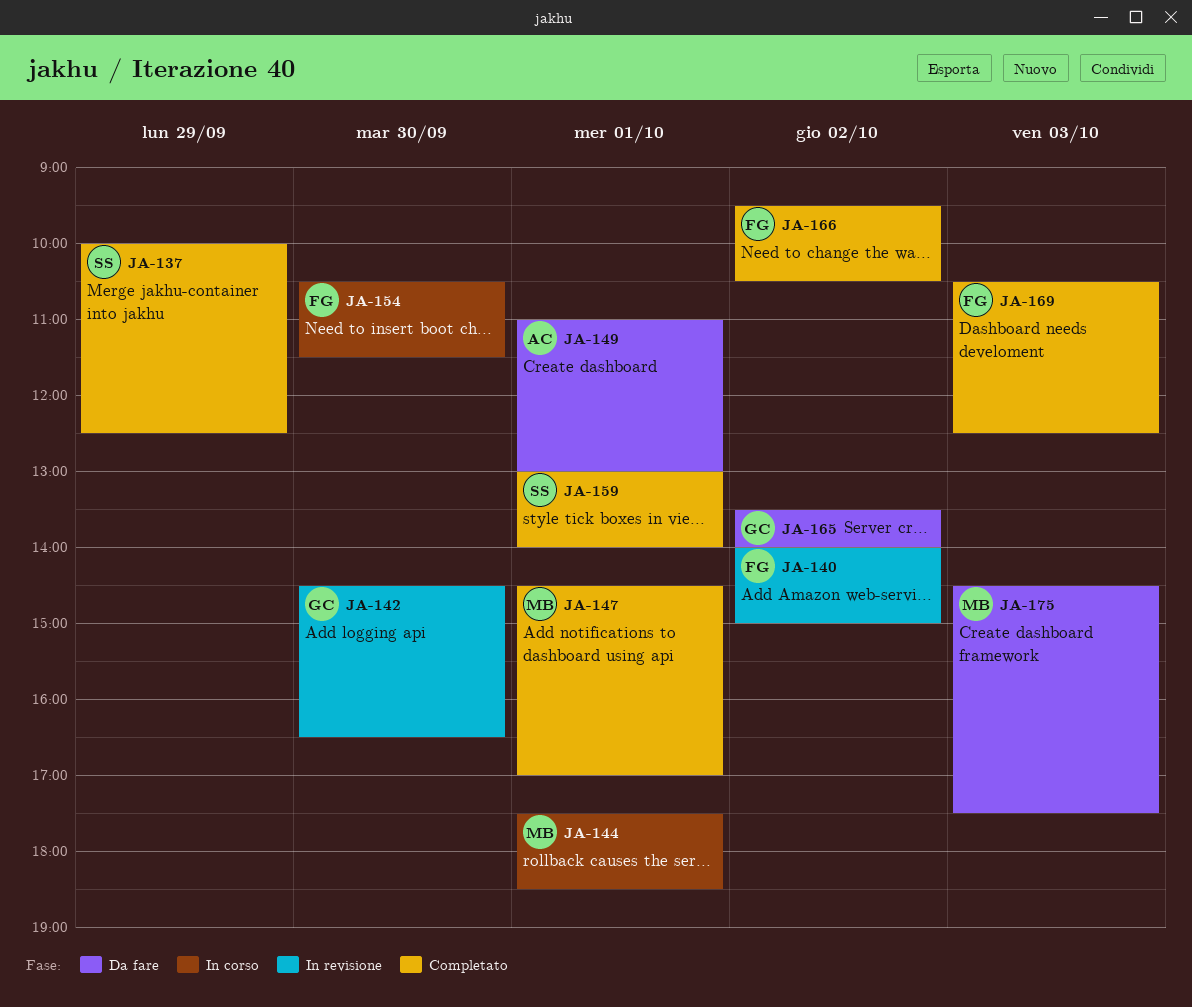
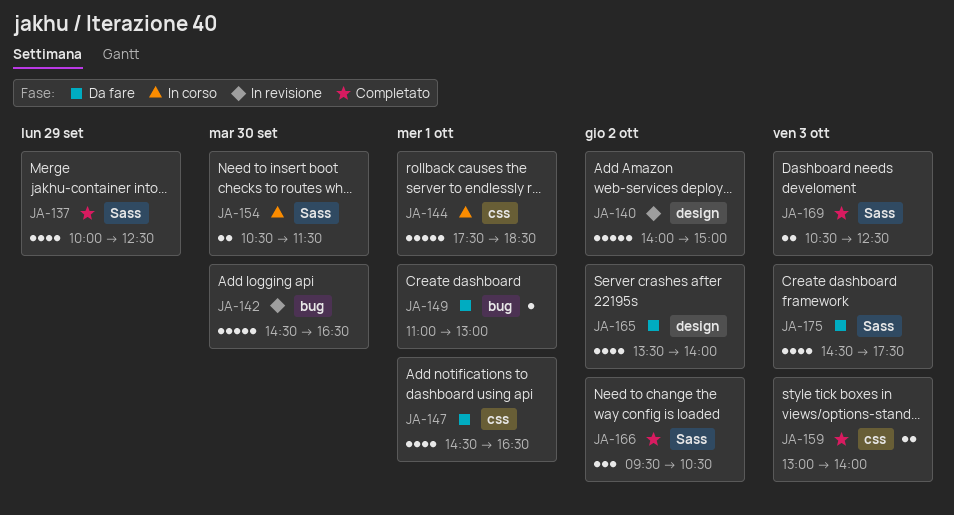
JA-147, status: Completato -> Da fare
JA-147, ends: 17:00 -> 16:30
JA-159, day: Oct 1 -> Oct 3

